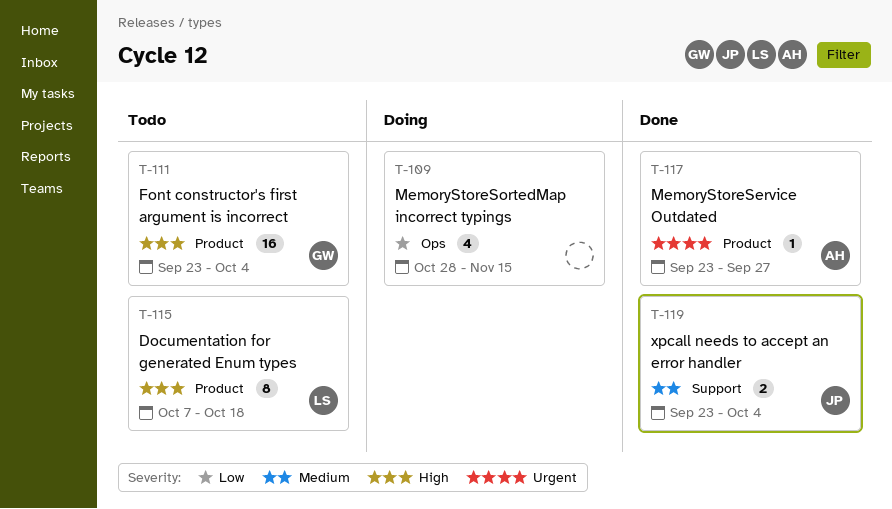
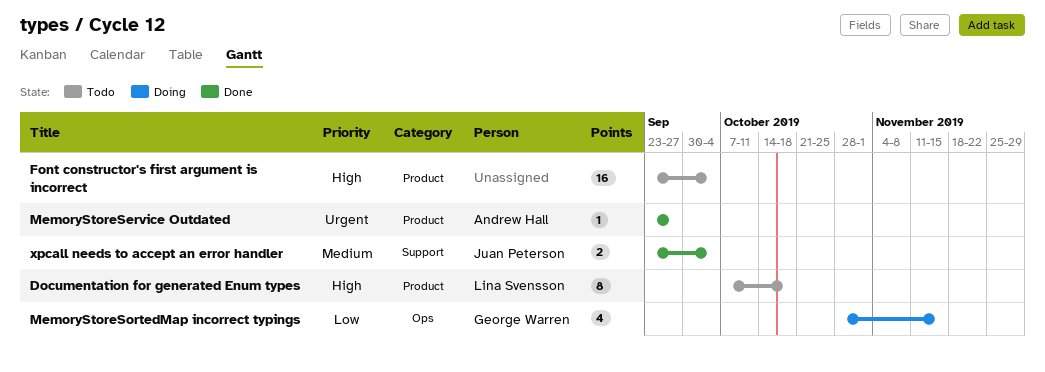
Font constructor's first argument is incorrect, owner: George Warren -> none
MemoryStoreSortedMap incorrect typings, owner: none -> George Warren

